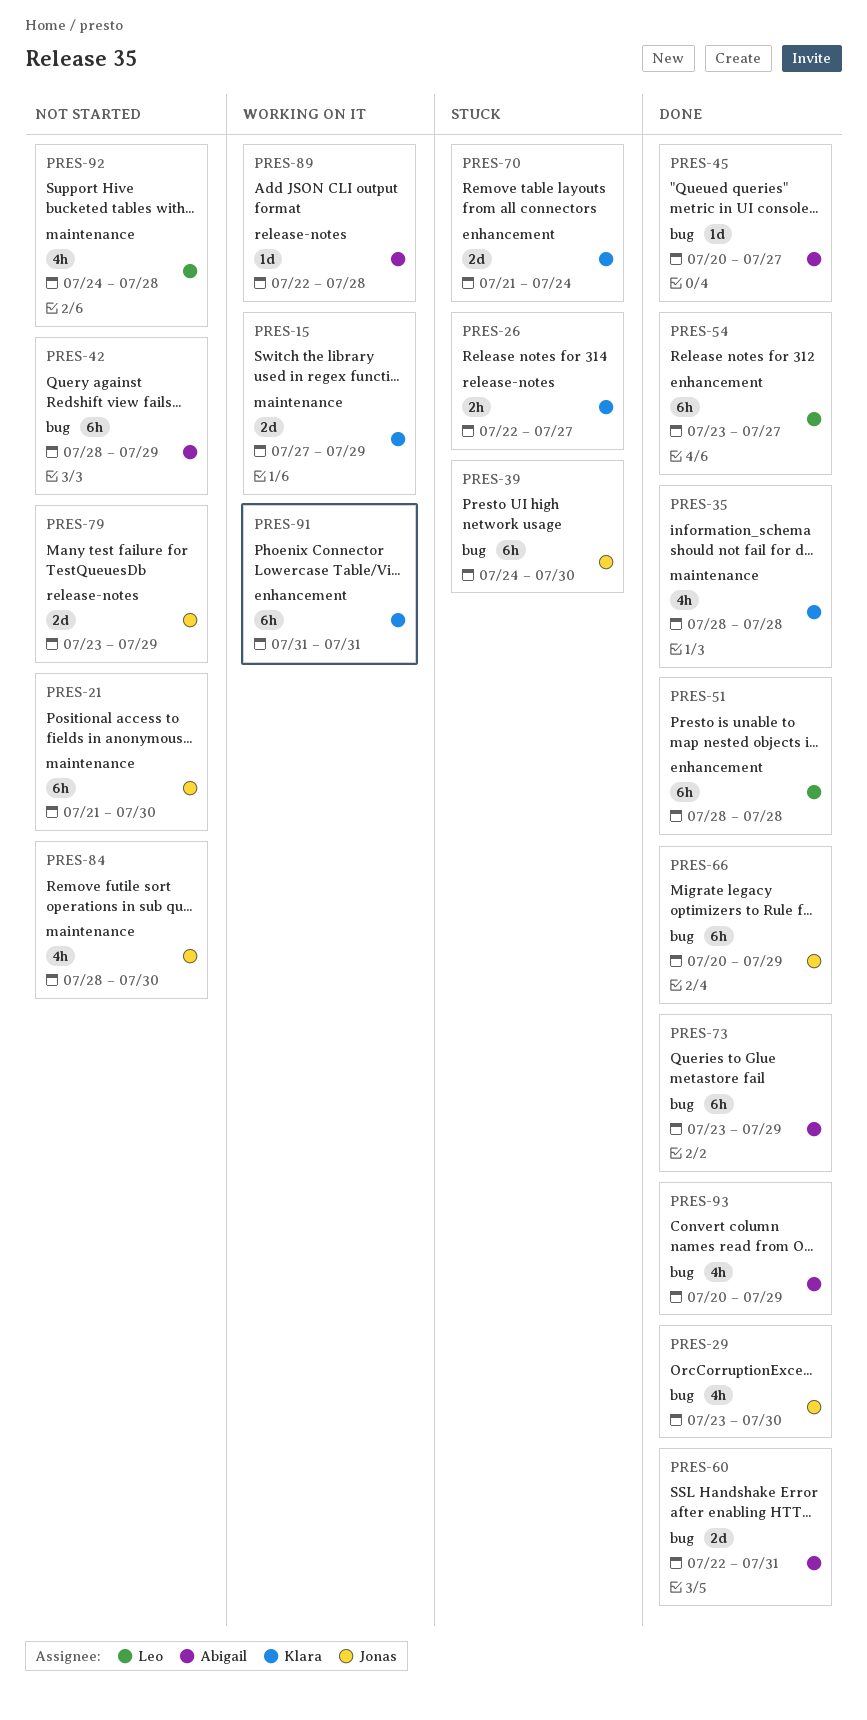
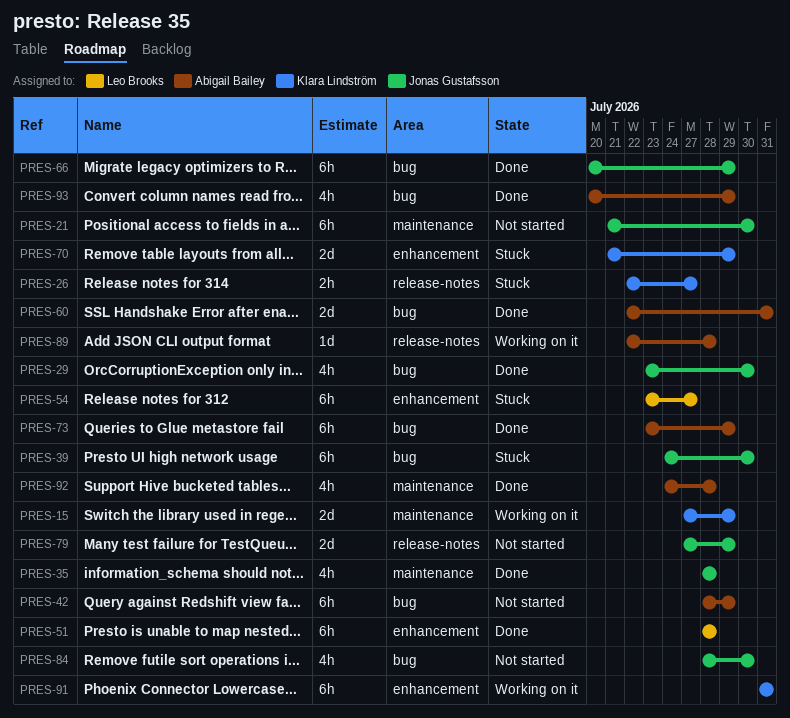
PRES-35, owner: Klara Lindström -> Jonas Gustafsson
PRES-45: present -> none
PRES-54, status: Done -> Stuck
PRES-70, due: Jul 24 -> Jul 29
PRES-79, start: Jul 23 -> Jul 27
PRES-84, label: maintenance -> bug
PRES-92, status: Not started -> Done
PRES-92, owner: Leo Brooks -> Abigail Bailey

